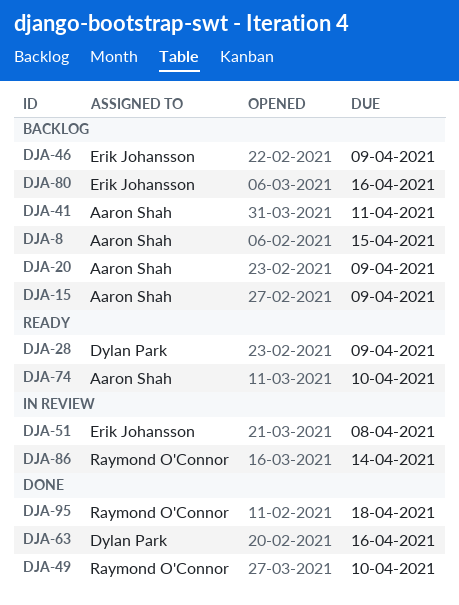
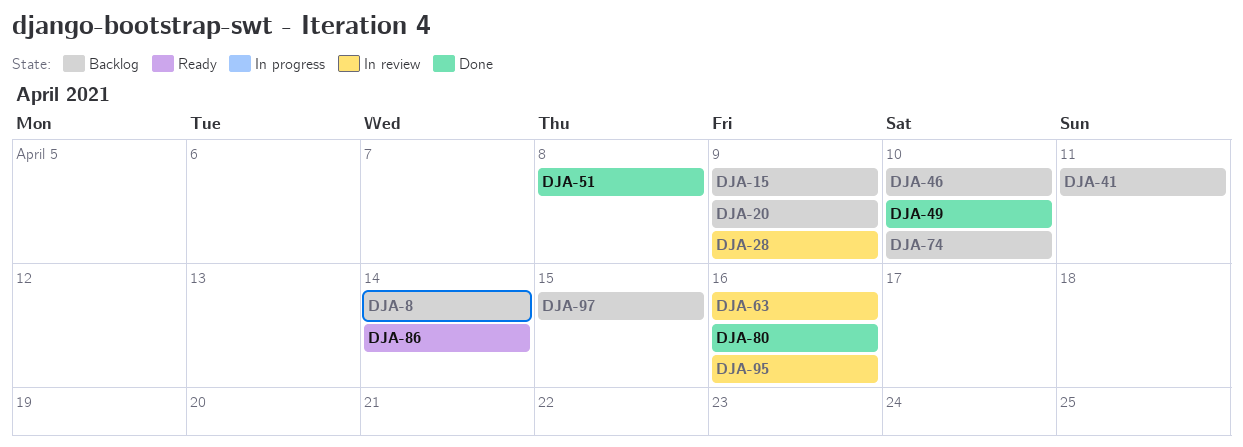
DJA-8, due: Apr 15 -> Apr 14
DJA-28, status: Ready -> In review
DJA-46, due: Apr 9 -> Apr 10
DJA-51, status: In review -> Done
DJA-63, status: Done -> In review
DJA-74, status: Ready -> Backlog
DJA-80, status: Backlog -> Done
DJA-86, status: In review -> Ready
DJA-95, status: Done -> In review
DJA-95, due: Apr 18 -> Apr 16
DJA-97: none -> present

